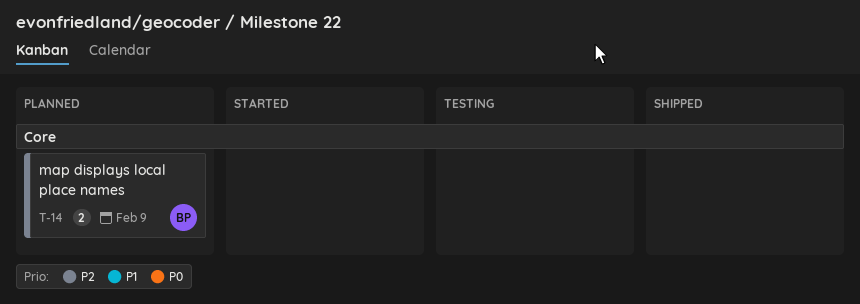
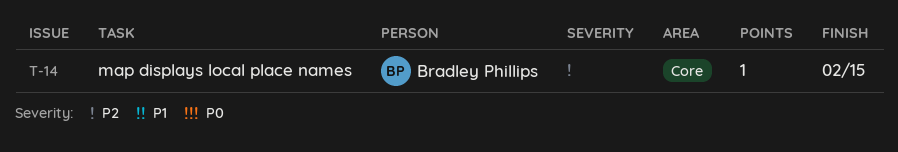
T-14, estimate: 2 -> 1
T-14, due: Feb 9 -> Feb 15

